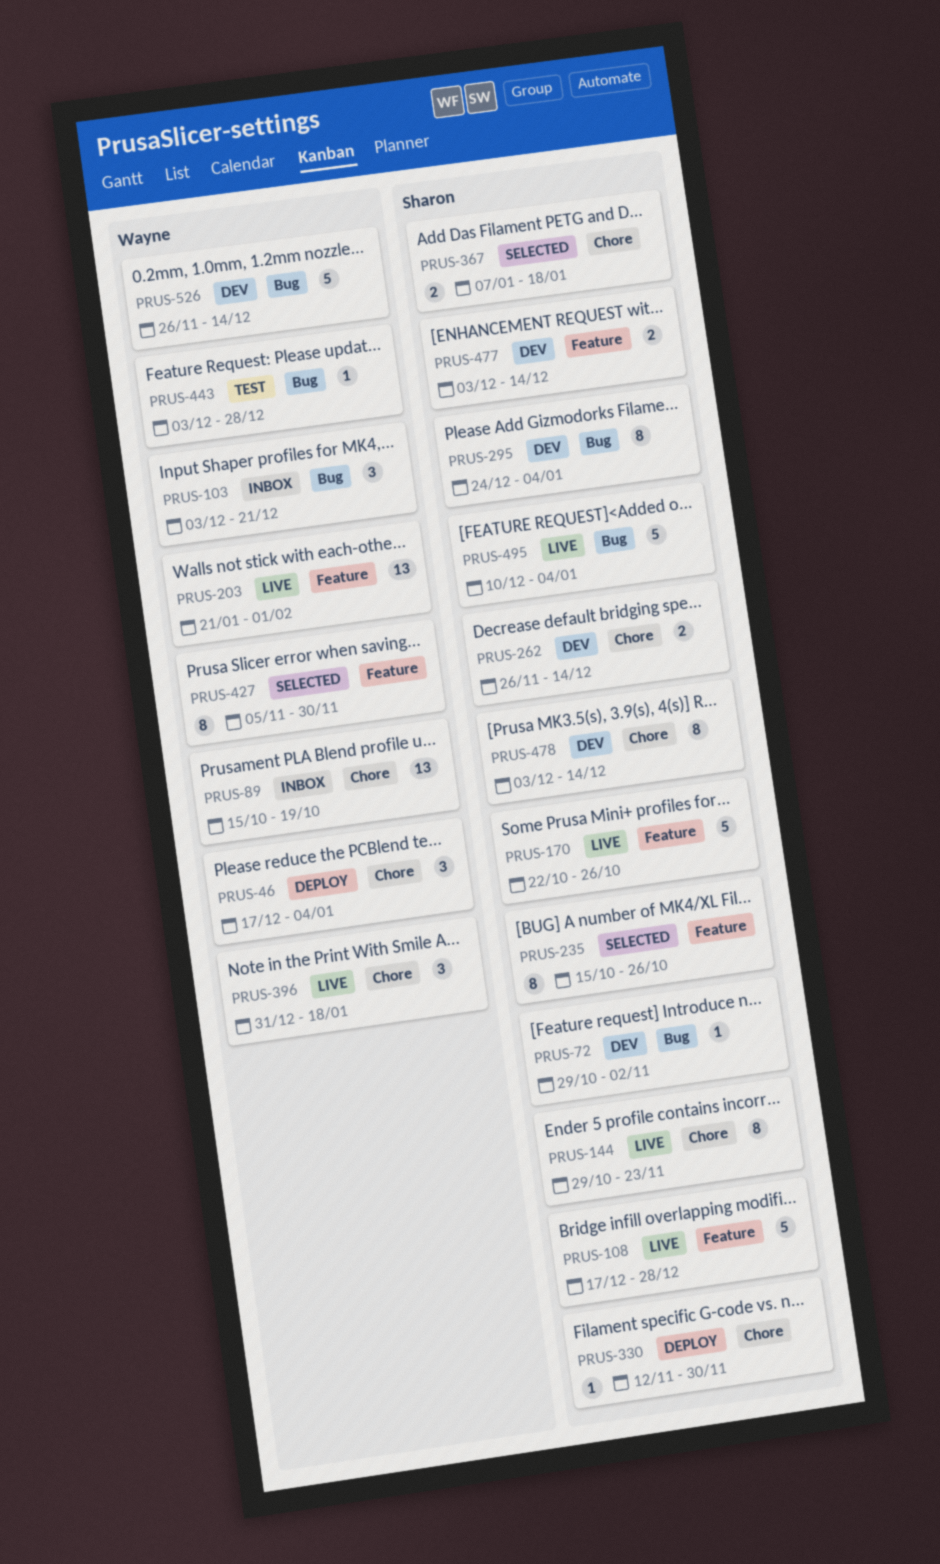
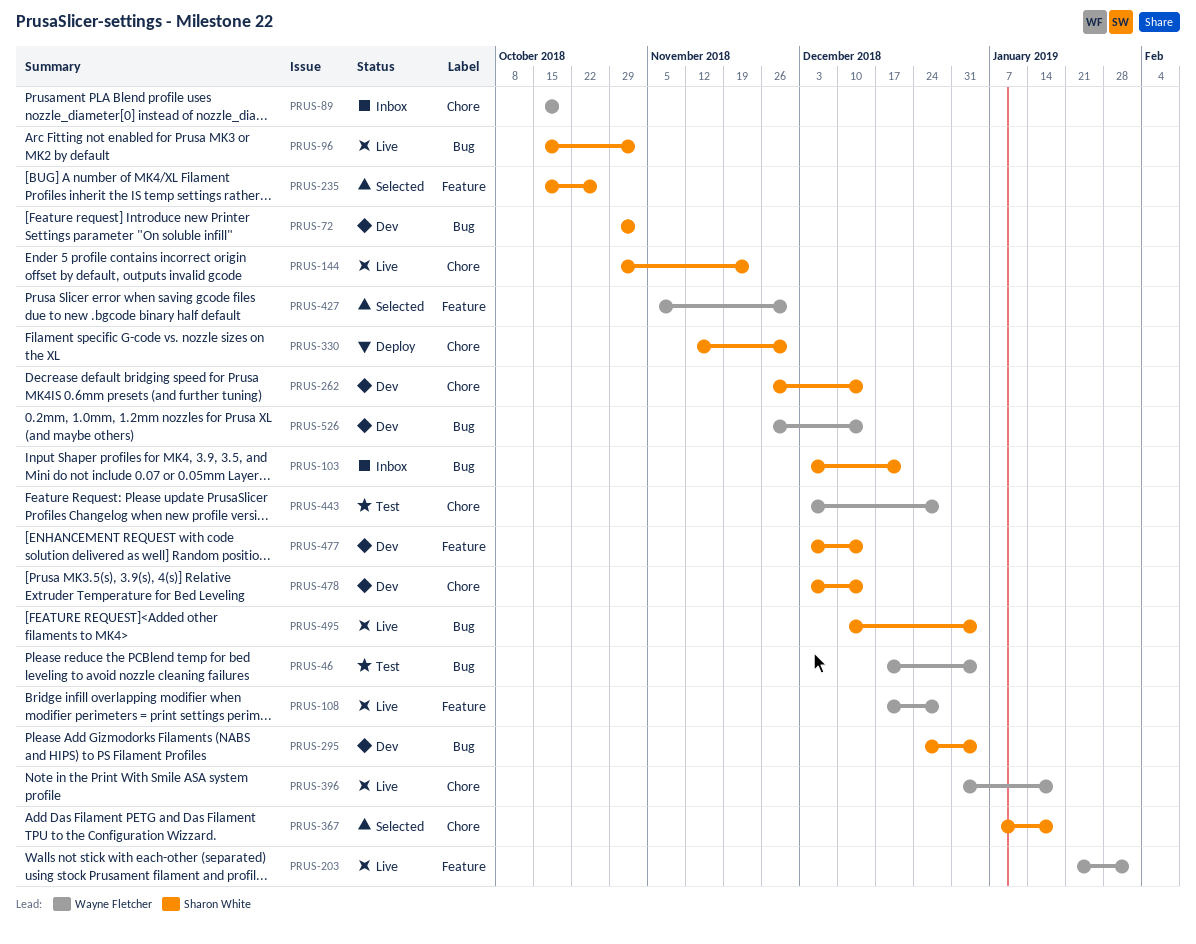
PRUS-46, status: Deploy -> Test
PRUS-46, label: Chore -> Bug
PRUS-96: none -> present
PRUS-103, owner: Wayne Fletcher -> Sharon White
PRUS-108, owner: Sharon White -> Wayne Fletcher
PRUS-170: present -> none
PRUS-443, label: Bug -> Chore

